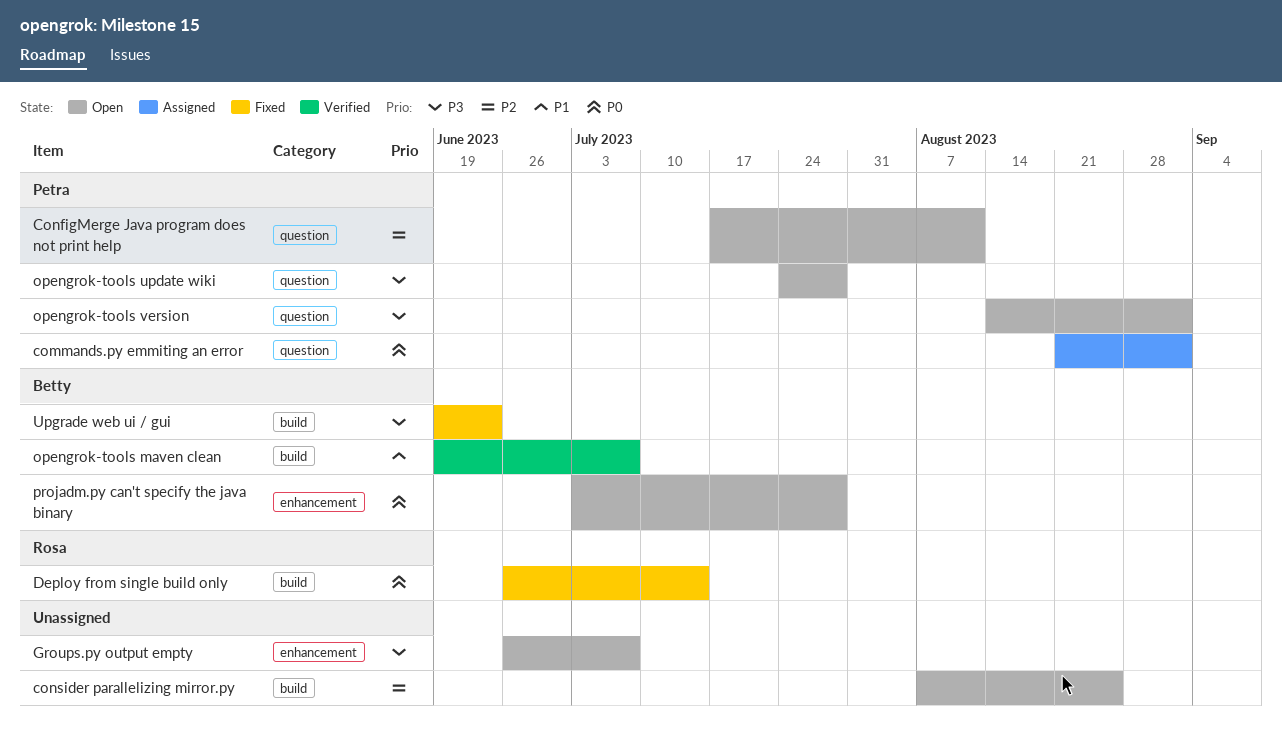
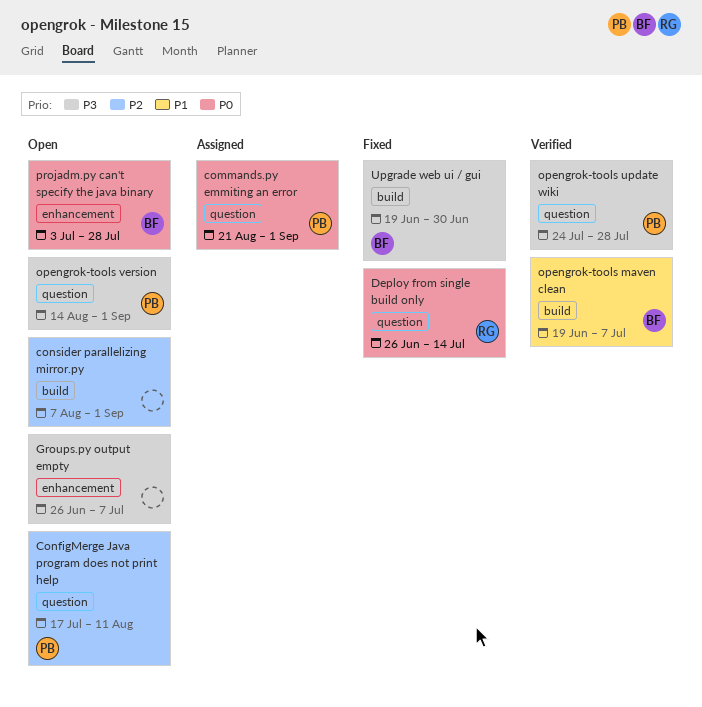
consider parallelizing mirror.py, due: Aug 25 -> Sep 1
Deploy from single build only, label: build -> question
opengrok-tools update wiki, status: Open -> Verified
Upgrade web ui / gui, due: Jun 23 -> Jun 30

